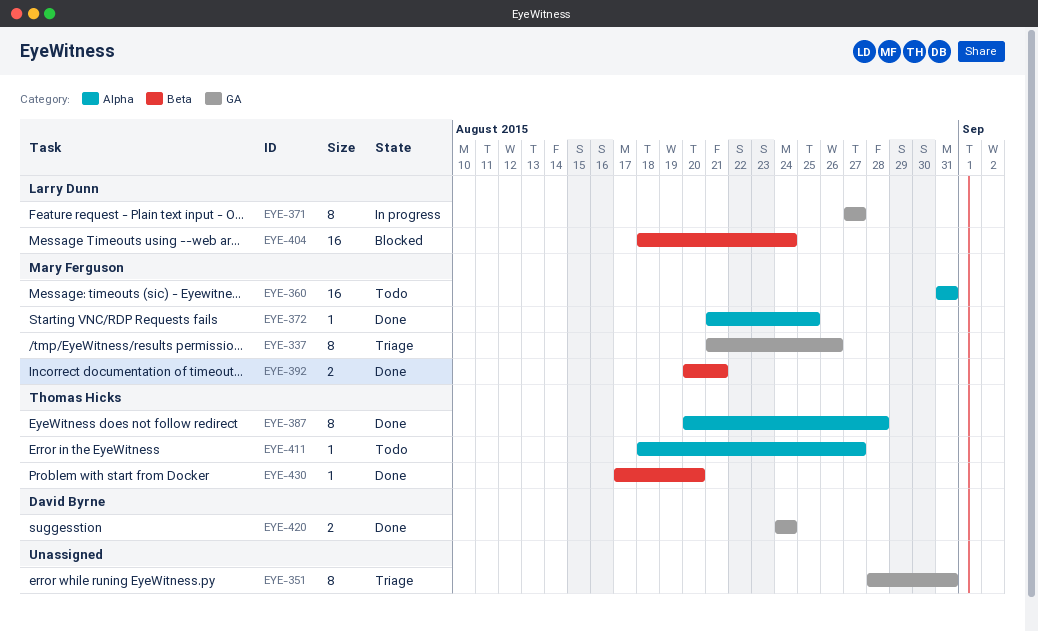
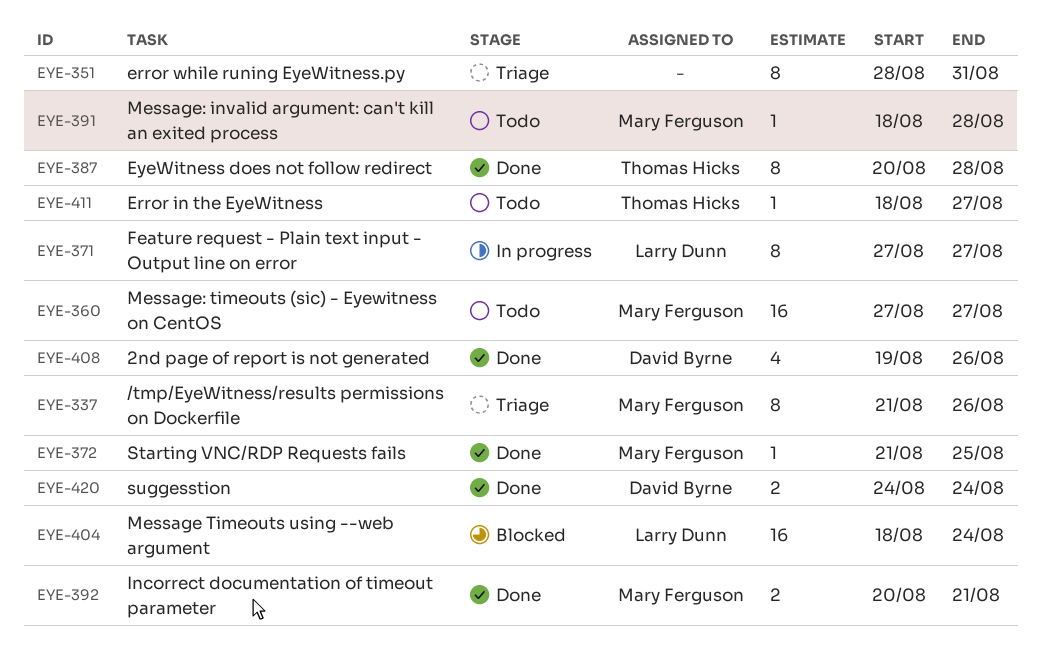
EYE-360, start: Aug 31 -> Aug 27
EYE-360, due: Aug 31 -> Aug 27
EYE-391: none -> present
EYE-408: none -> present
EYE-430: present -> none

